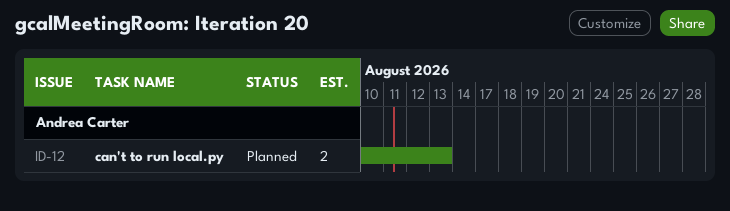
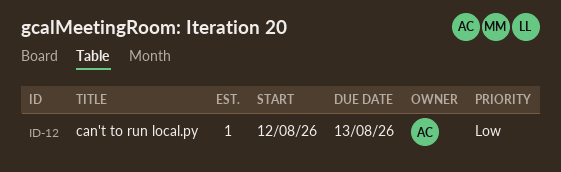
ID-12, estimate: 2 -> 1
ID-12, start: Aug 10 -> Aug 12

